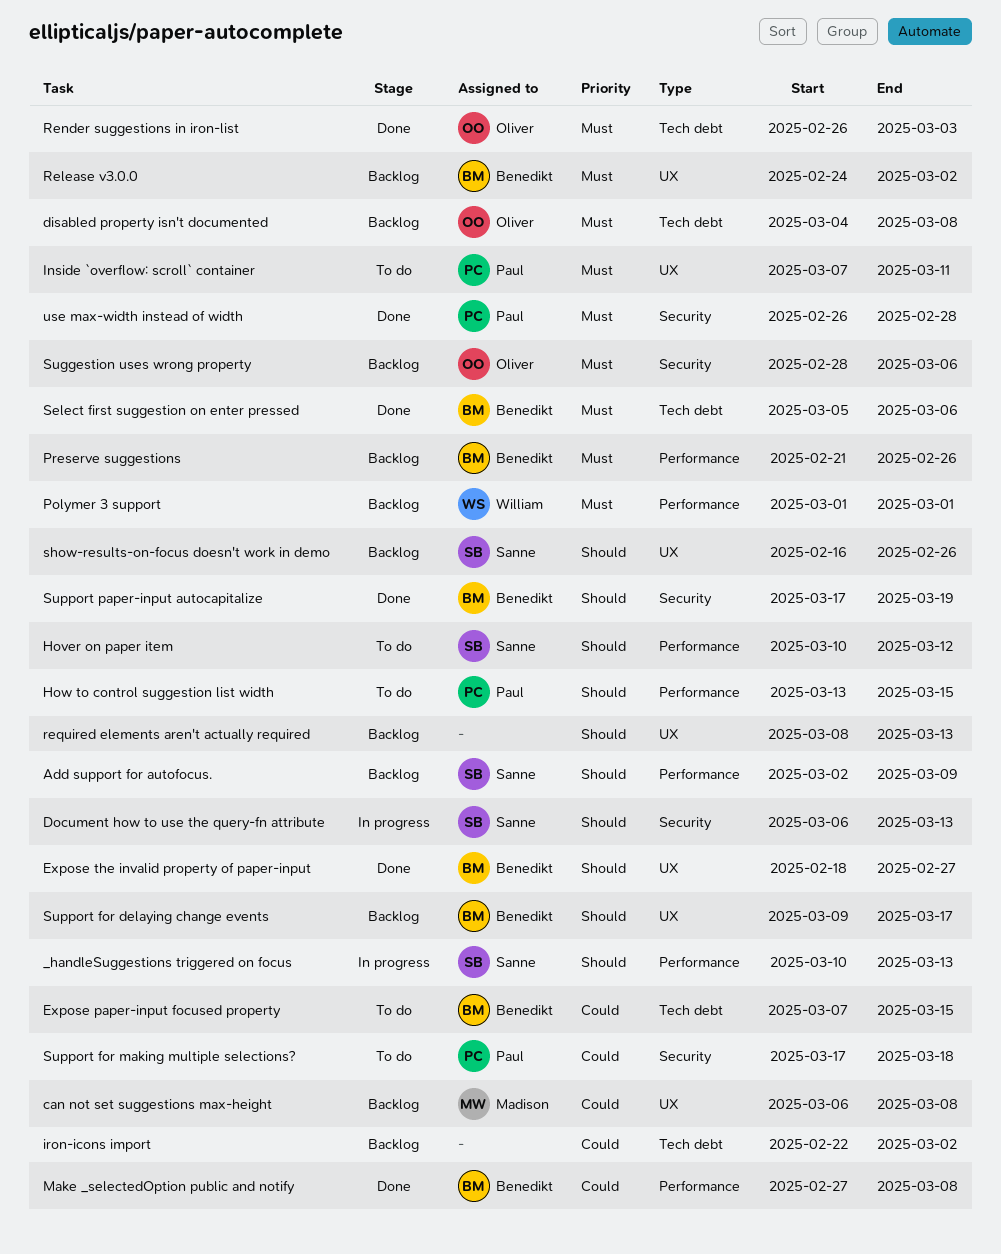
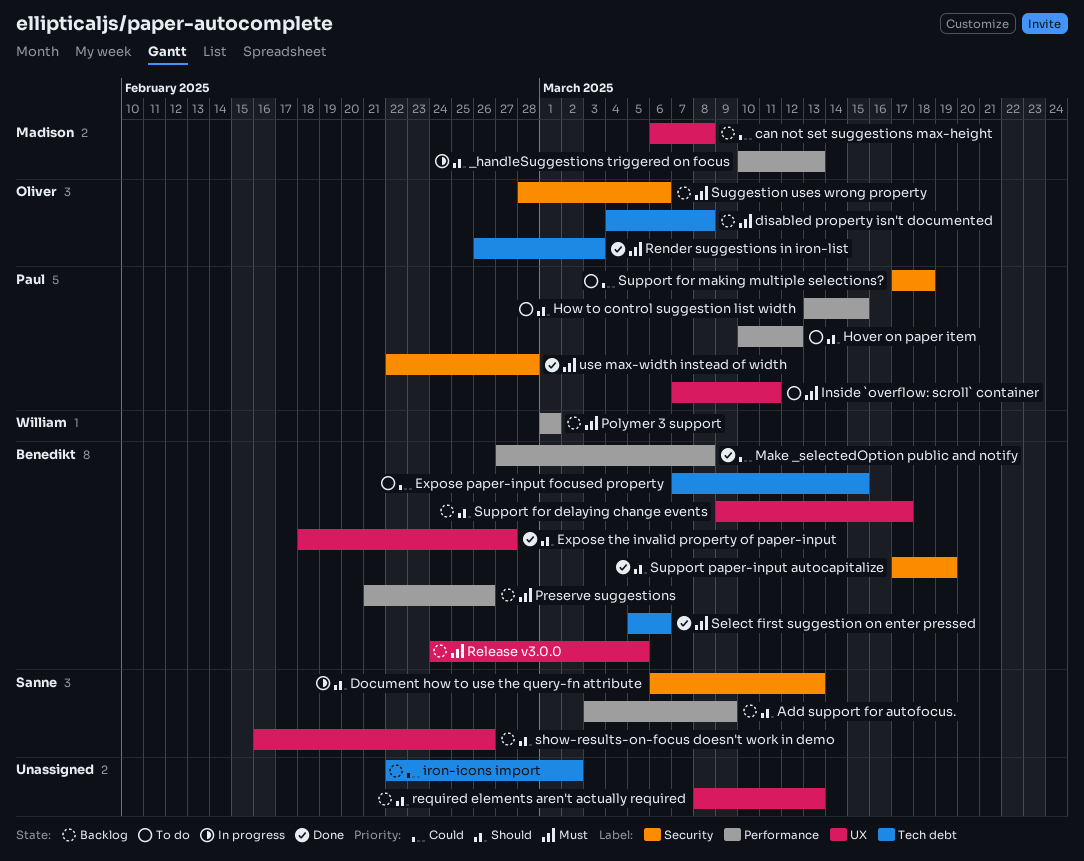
_handleSuggestions triggered on focus, owner: Sanne -> Madison
Add support for autofocus., start: Mar 2 -> Mar 3
Hover on paper item, owner: Sanne -> Paul
Release v3.0.0, due: Mar 2 -> Mar 5
use max-width instead of width, start: Feb 26 -> Feb 22

